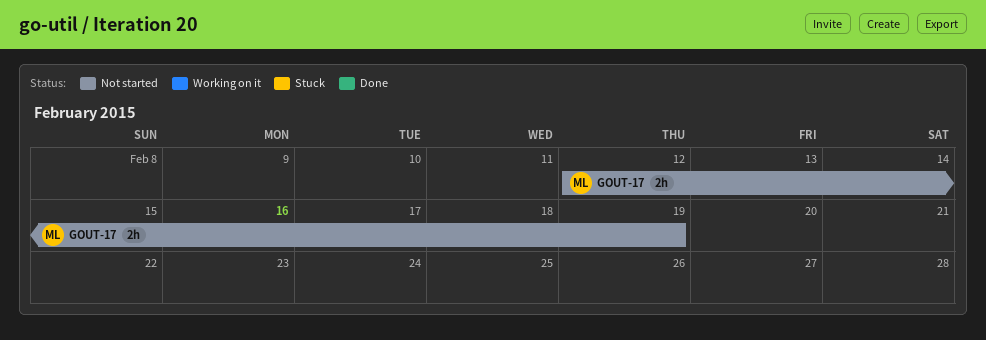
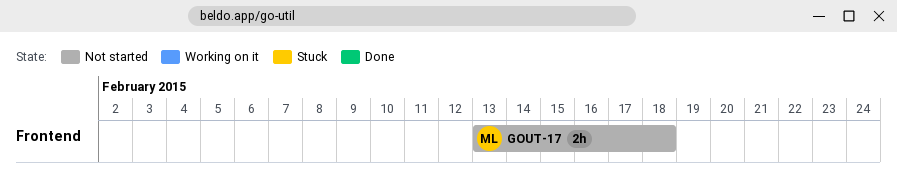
GOUT-17, start: Feb 12 -> Feb 13
GOUT-17, due: Feb 19 -> Feb 18

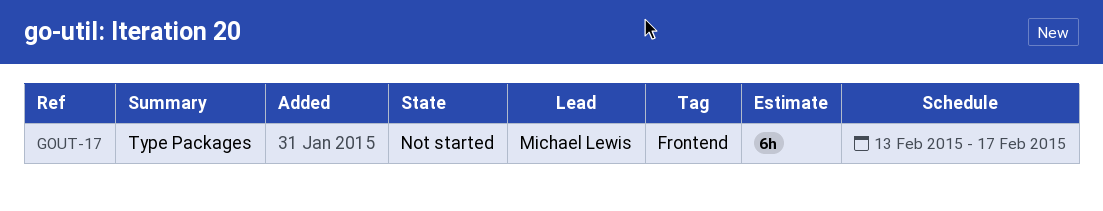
GOUT-17, estimate: 2h -> 6h
GOUT-17, due: Feb 18 -> Feb 17

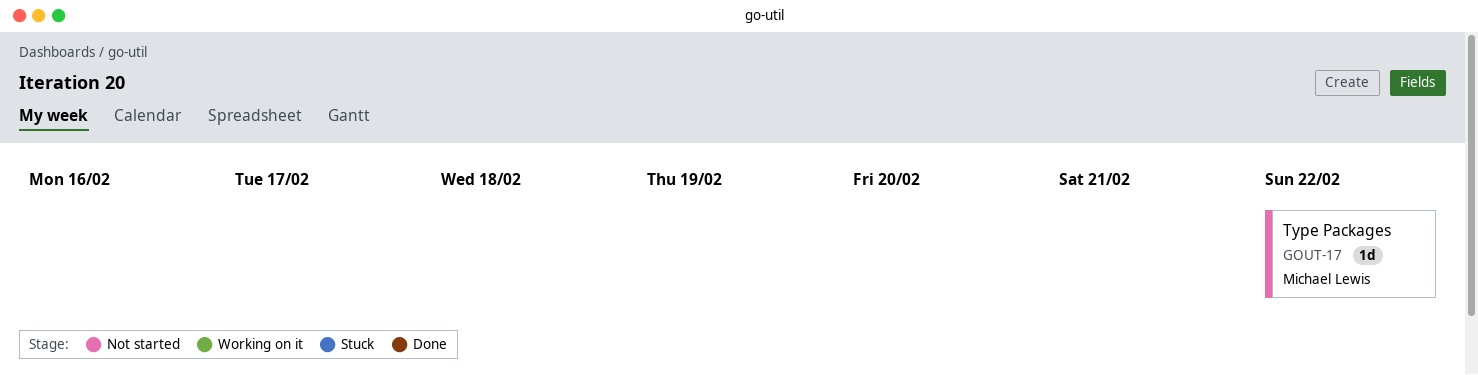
GOUT-17, estimate: 6h -> 1d
GOUT-17, due: Feb 17 -> Feb 22

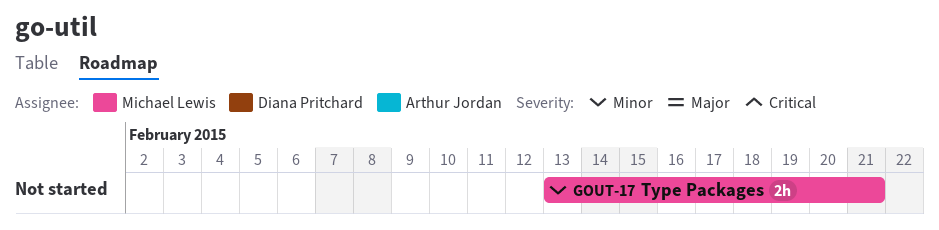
GOUT-17, estimate: 1d -> 2h
GOUT-17, due: Feb 22 -> Feb 21

